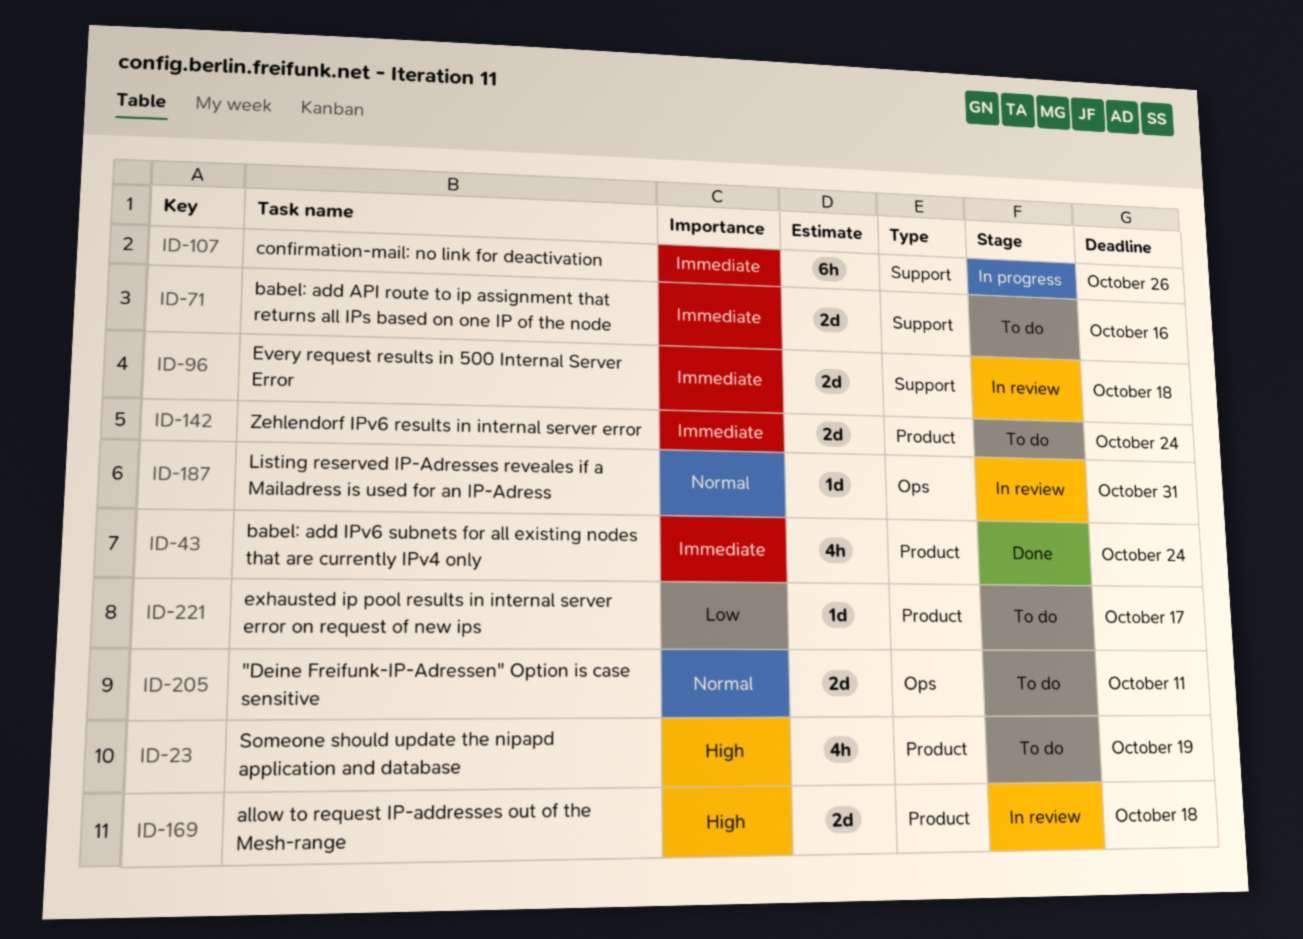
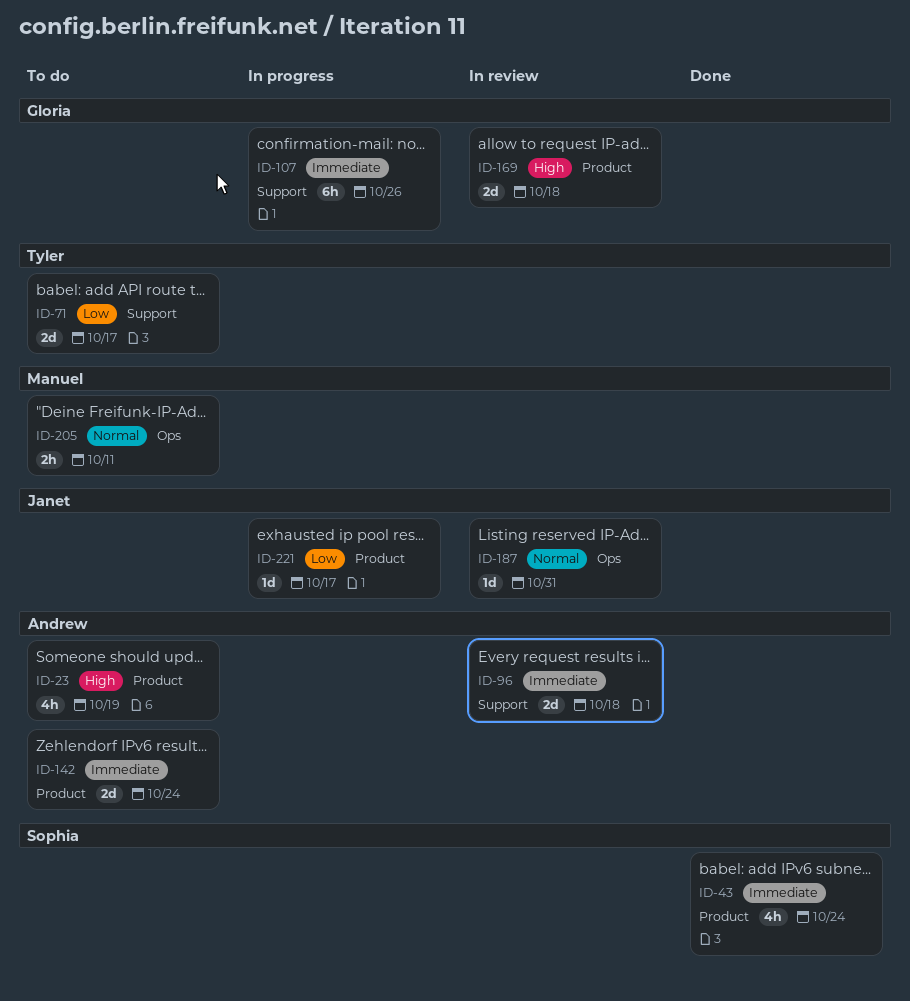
ID-71, priority: Immediate -> Low
ID-71, due: Oct 16 -> Oct 17
ID-205, estimate: 2d -> 2h
ID-221, status: To do -> In progress

